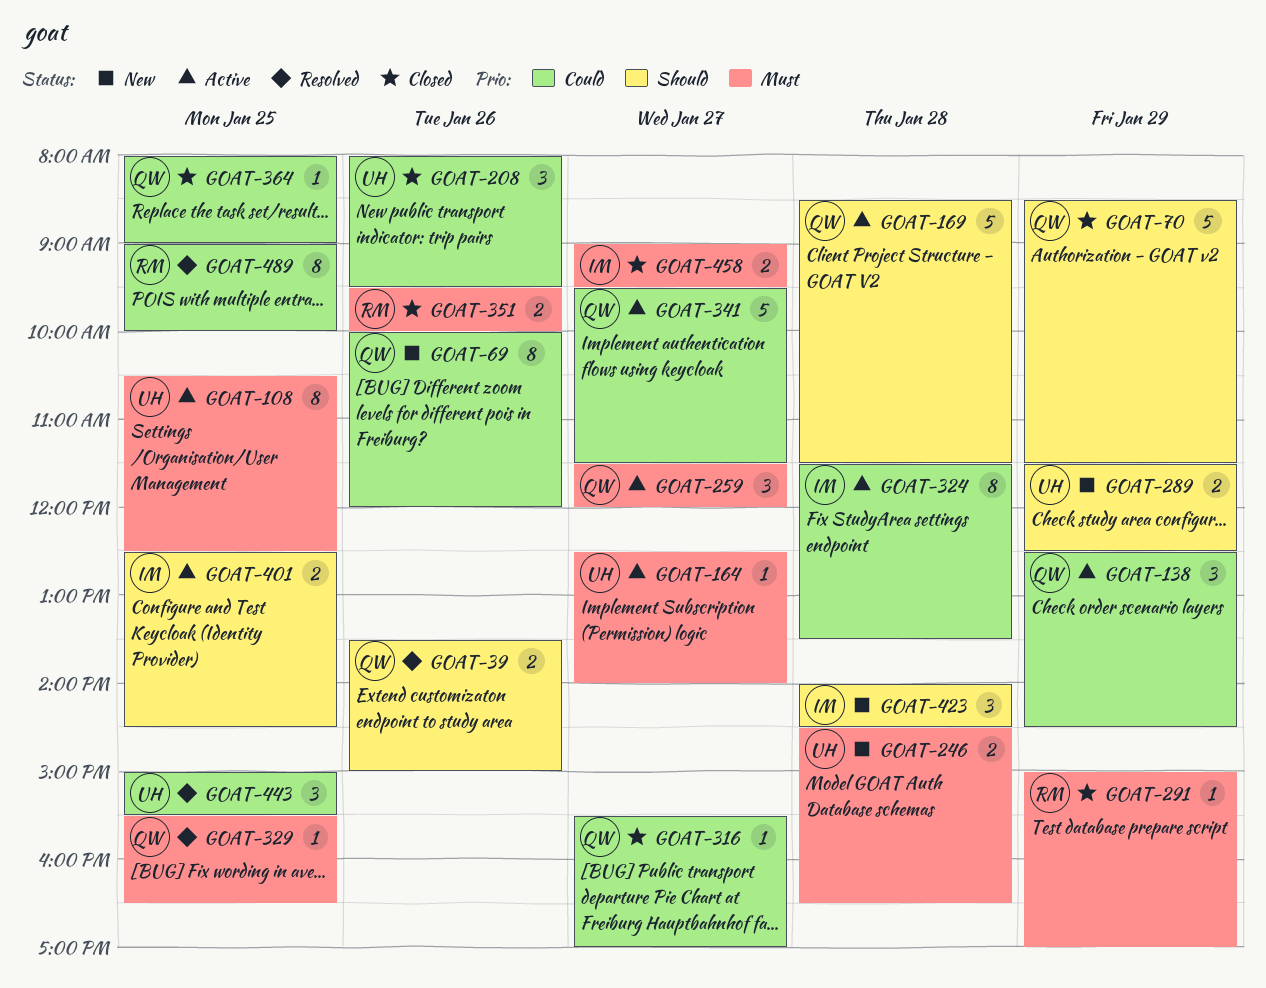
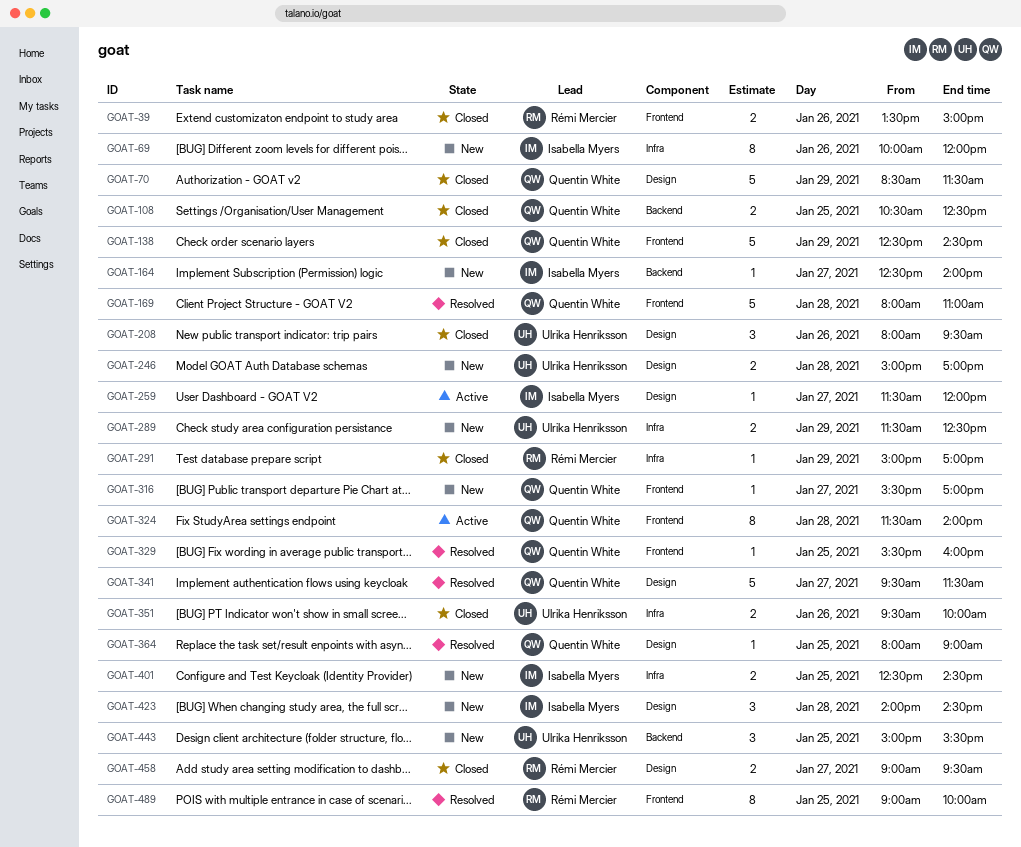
GOAT-39, status: Resolved -> Closed
GOAT-39, owner: Quentin White -> Rémi Mercier
GOAT-69, owner: Quentin White -> Isabella Myers
GOAT-108, status: Active -> Closed
GOAT-108, owner: Ulrika Henriksson -> Quentin White
GOAT-108, estimate: 8 -> 2
GOAT-138, status: Active -> Closed
GOAT-138, estimate: 3 -> 5
GOAT-164, status: Active -> New
GOAT-164, owner: Ulrika Henriksson -> Isabella Myers
GOAT-169, status: Active -> Resolved
GOAT-169, begins: 08:30 -> 08:00
GOAT-169, ends: 11:30 -> 11:00
GOAT-246, begins: 14:30 -> 15:00
GOAT-246, ends: 16:30 -> 17:00
GOAT-259, owner: Quentin White -> Isabella Myers
GOAT-259, estimate: 3 -> 1
GOAT-316, status: Closed -> New
GOAT-324, owner: Isabella Myers -> Quentin White
GOAT-324, ends: 13:30 -> 14:00
GOAT-329, ends: 16:30 -> 16:00
GOAT-341, status: Active -> Resolved
GOAT-351, owner: Rémi Mercier -> Ulrika Henriksson
GOAT-364, status: Closed -> Resolved
GOAT-401, status: Active -> New
GOAT-443, status: Resolved -> New
GOAT-458, owner: Isabella Myers -> Rémi Mercier

